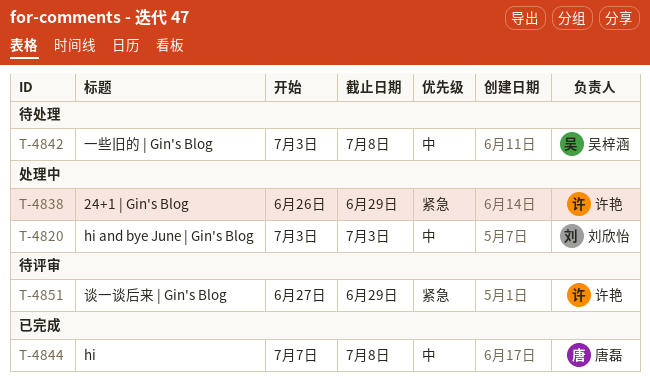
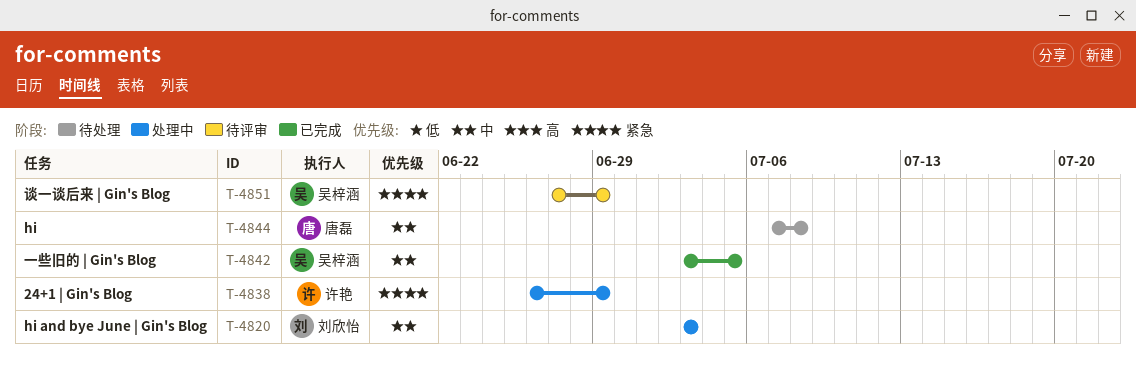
T-4842, status: 待处理 -> 已完成
T-4842, due: Jul 8 -> Jul 5
T-4844, status: 已完成 -> 待处理
T-4851, owner: 许艳 -> 吴梓涵

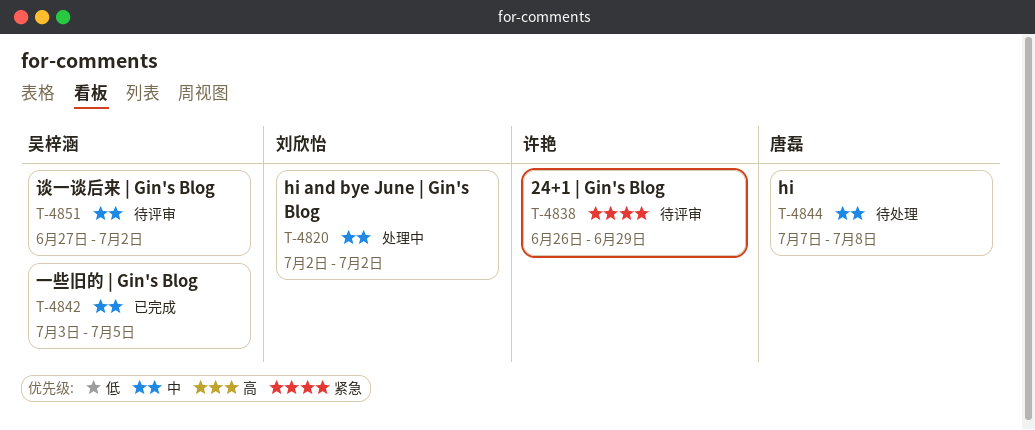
T-4820, start: Jul 3 -> Jul 2
T-4820, due: Jul 3 -> Jul 2
T-4838, status: 处理中 -> 待评审
T-4851, priority: 紧急 -> 中
T-4851, due: Jun 29 -> Jul 2

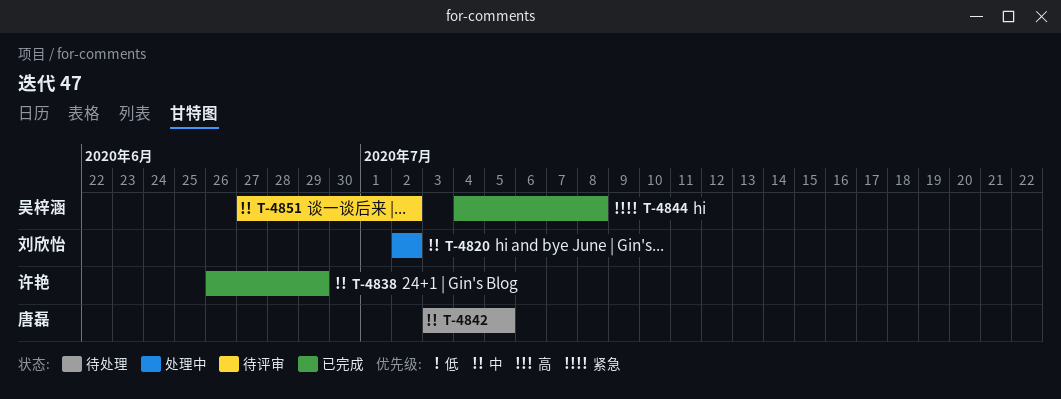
T-4838, status: 待评审 -> 已完成
T-4838, priority: 紧急 -> 中
T-4842, status: 已完成 -> 待处理
T-4842, owner: 吴梓涵 -> 唐磊
T-4844, status: 待处理 -> 已完成
T-4844, owner: 唐磊 -> 吴梓涵
T-4844, priority: 中 -> 紧急
T-4844, start: Jul 7 -> Jul 4

